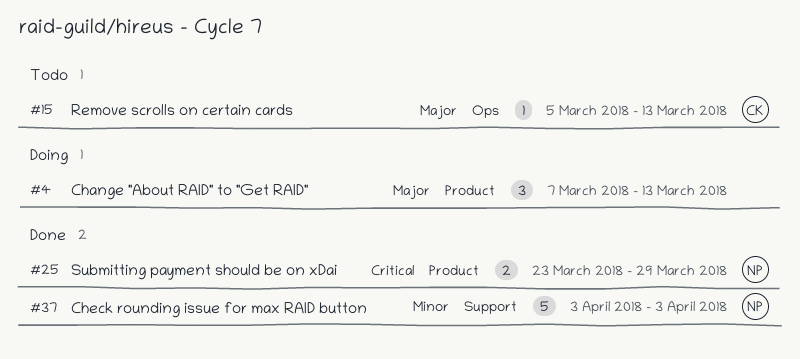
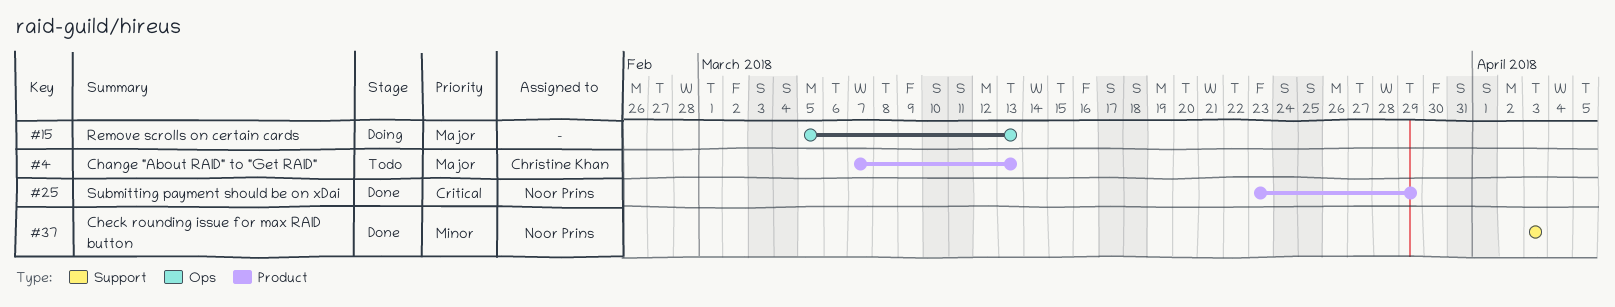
#4, status: Doing -> Todo
#4, owner: none -> Christine Khan
#15, status: Todo -> Doing
#15, owner: Christine Khan -> none

